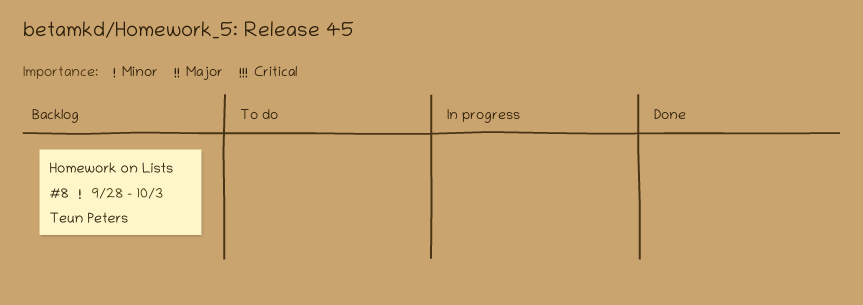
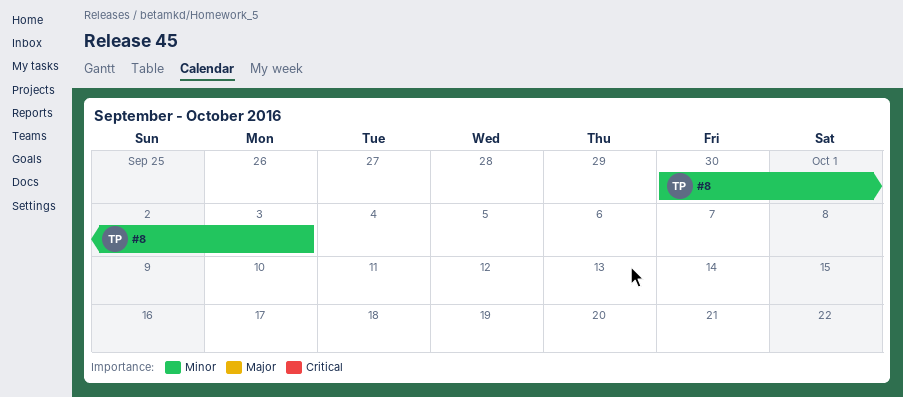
#8, start: Sep 28 -> Sep 30

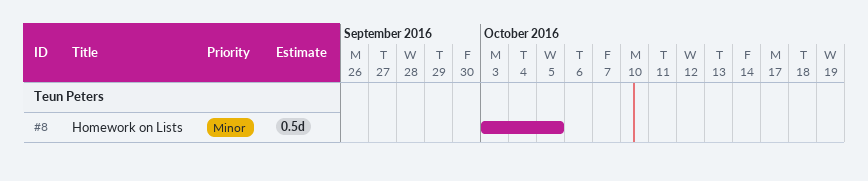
#8, start: Sep 30 -> Oct 3
#8, due: Oct 3 -> Oct 5

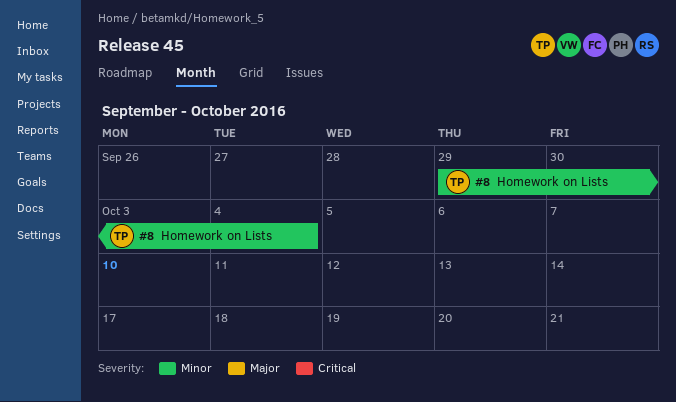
#8, start: Oct 3 -> Sep 29
#8, due: Oct 5 -> Oct 4

